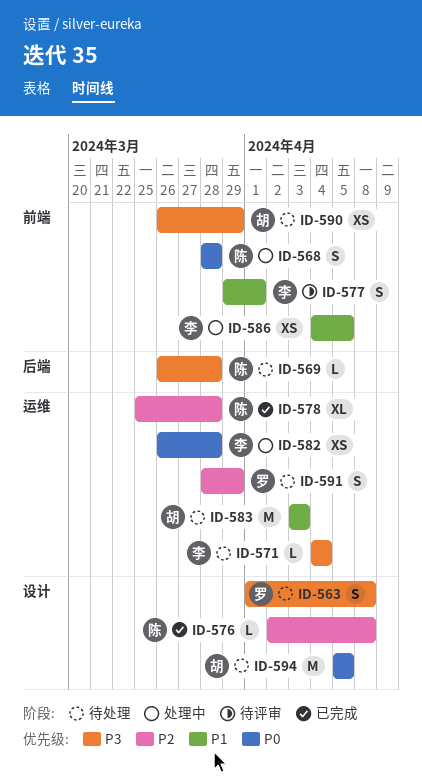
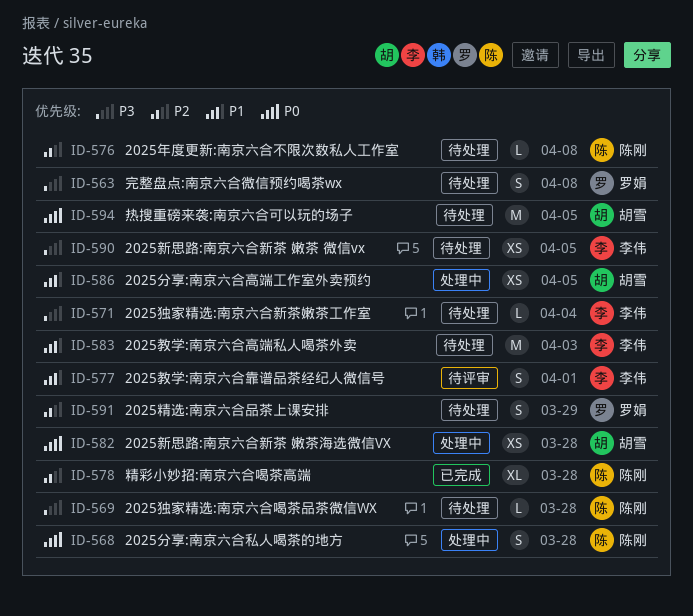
ID-576, status: 已完成 -> 待处理
ID-582, owner: 李伟 -> 胡雪
ID-583, owner: 胡雪 -> 李伟
ID-586, owner: 李伟 -> 胡雪
ID-590, owner: 胡雪 -> 李伟
ID-590, due: Mar 29 -> Apr 5

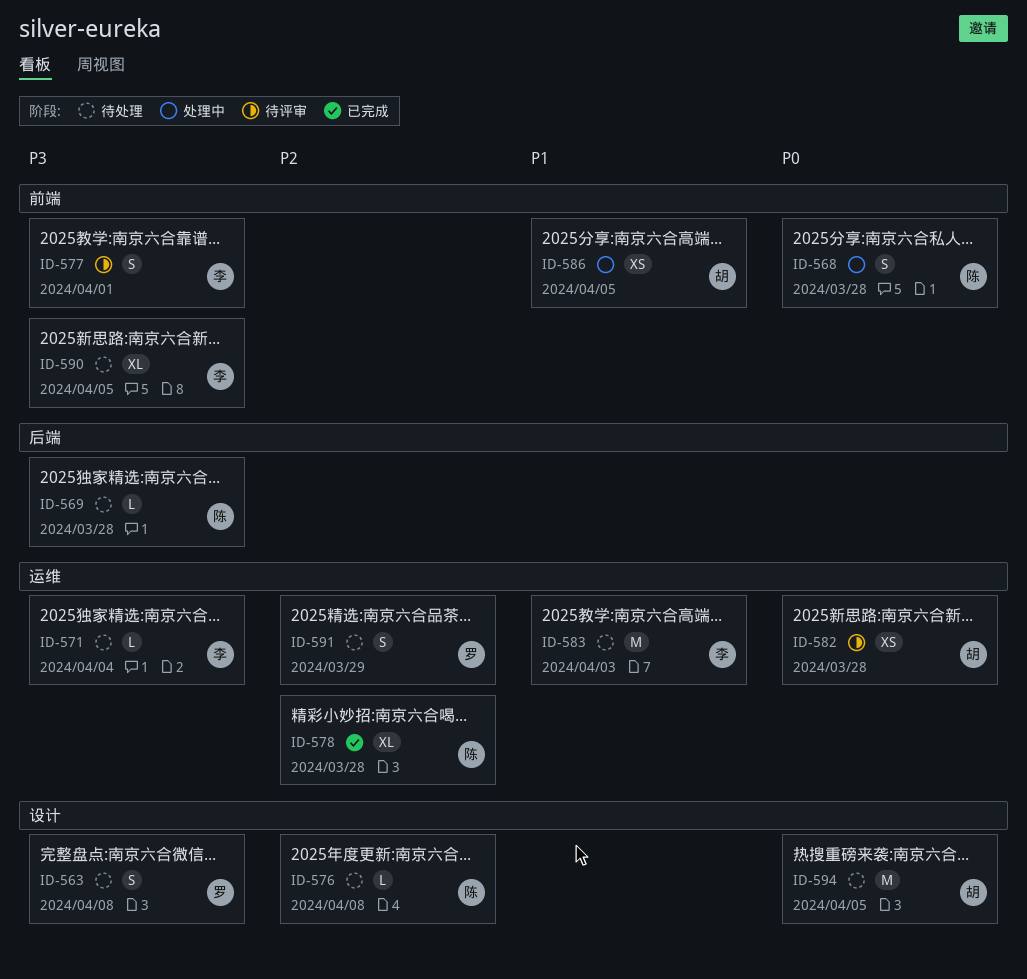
ID-577, priority: P1 -> P3
ID-582, status: 处理中 -> 待评审
ID-590, estimate: XS -> XL

